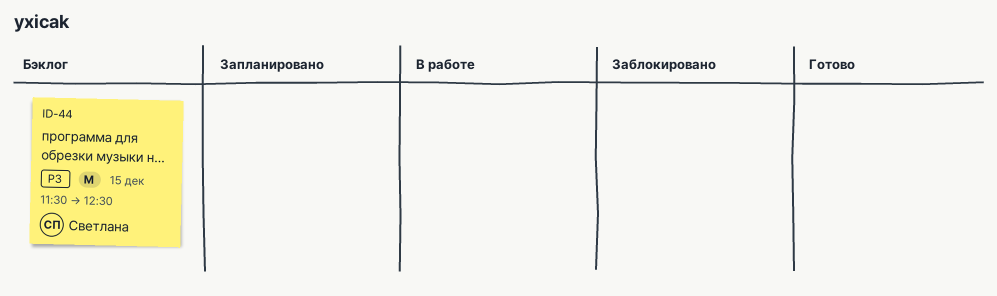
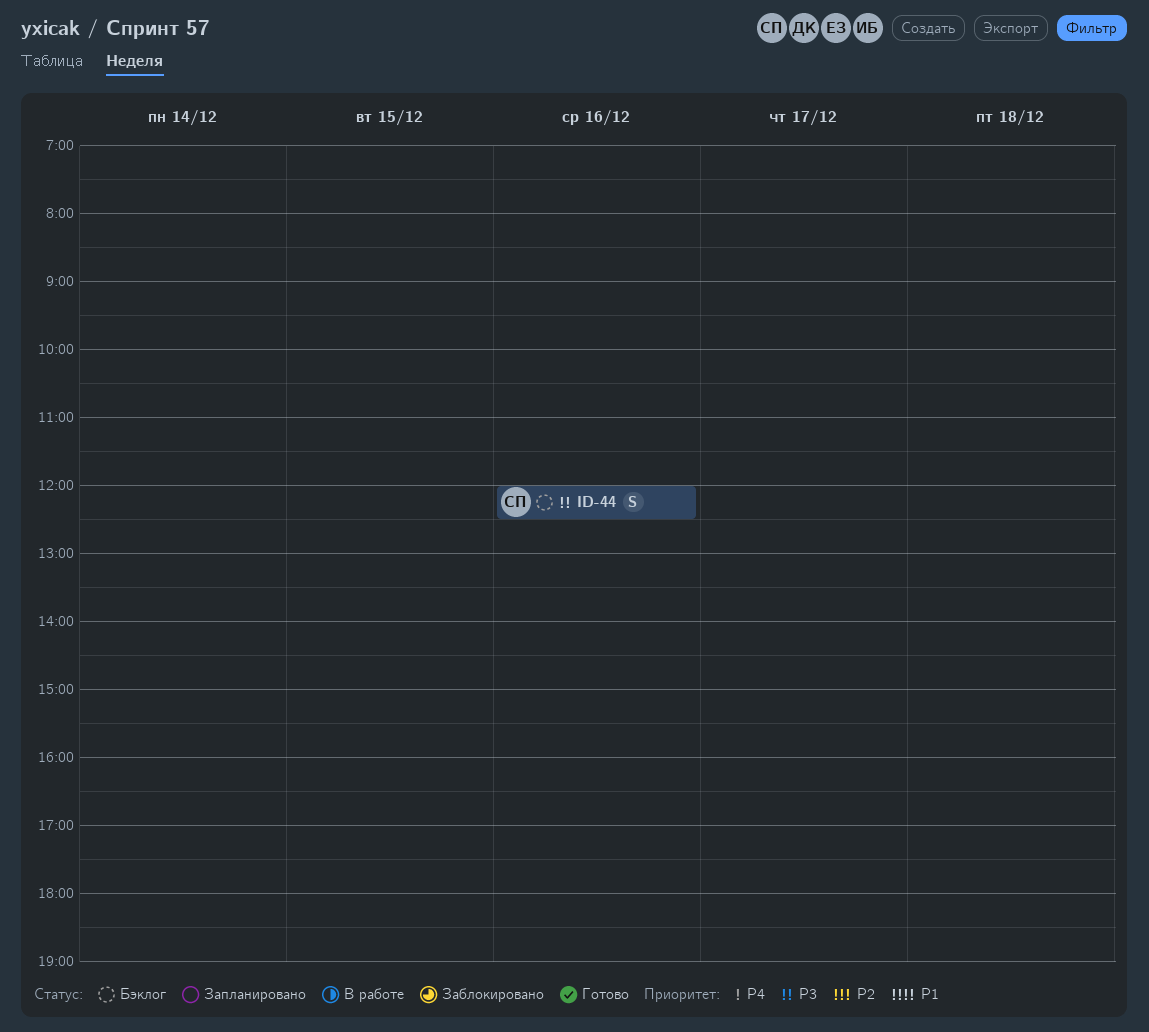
ID-44, estimate: M -> S
ID-44, day: Dec 15 -> Dec 16
ID-44, begins: 11:30 -> 12:00

